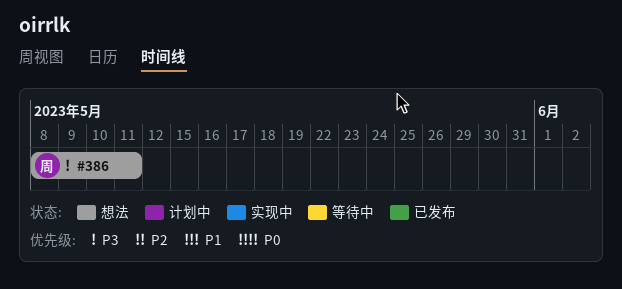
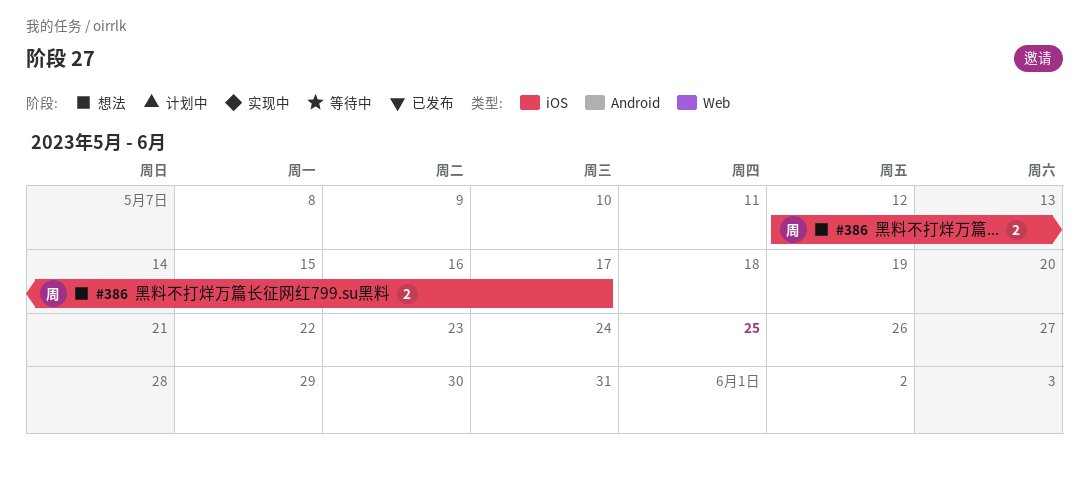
#386, start: May 8 -> May 12
#386, due: May 11 -> May 17

